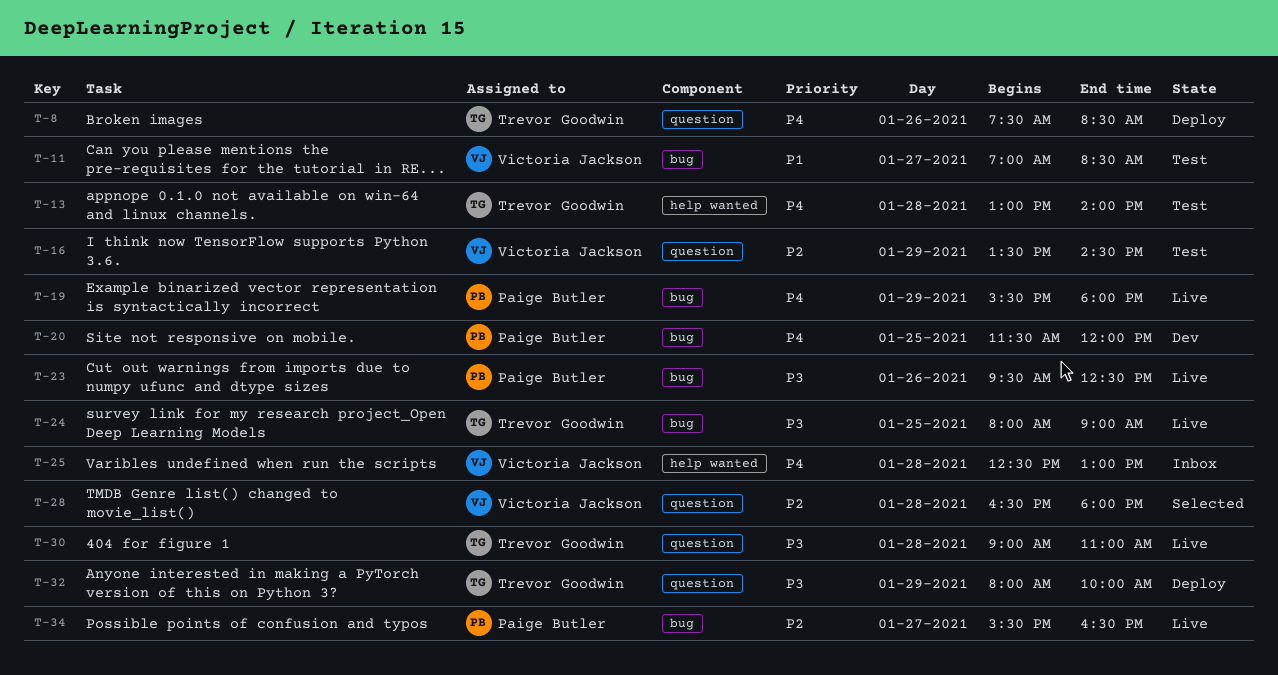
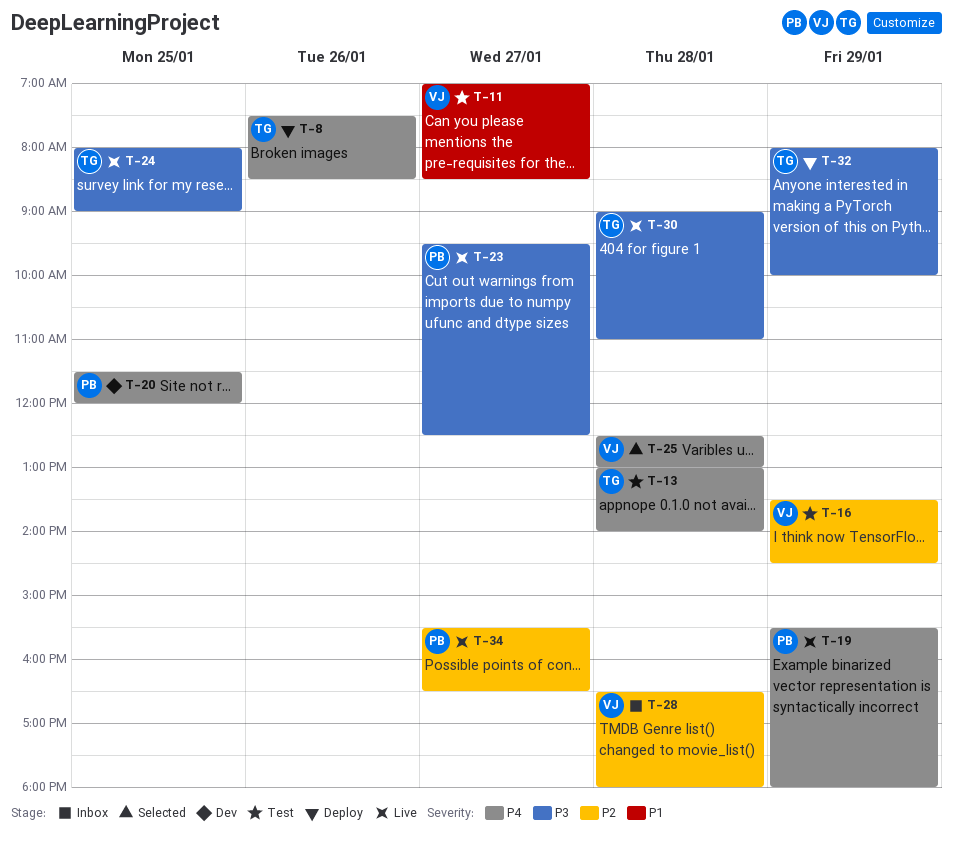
T-23, day: Jan 26 -> Jan 27
T-25, status: Inbox -> Selected
T-28, status: Selected -> Inbox

